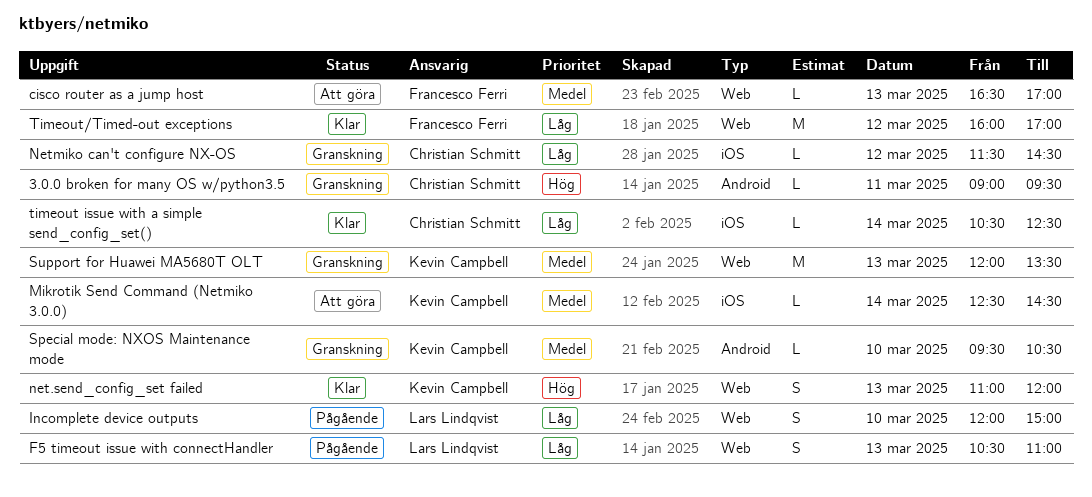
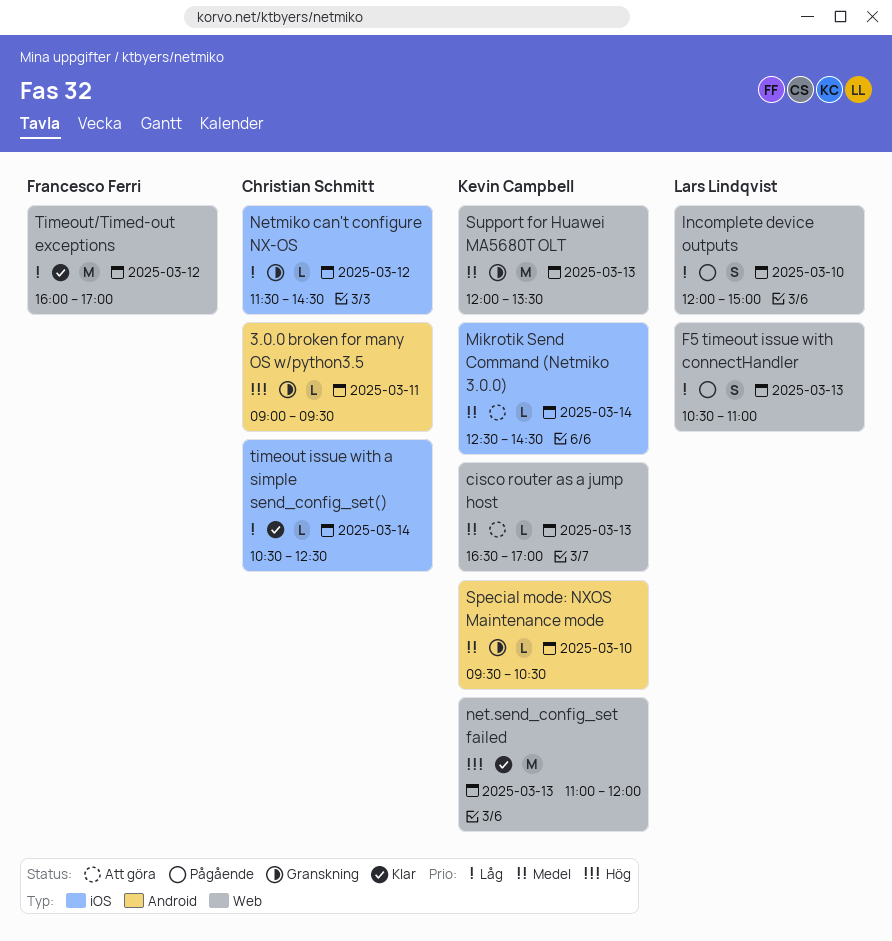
cisco router as a jump host, owner: Francesco Ferri -> Kevin Campbell
net.send_config_set failed, estimate: S -> M

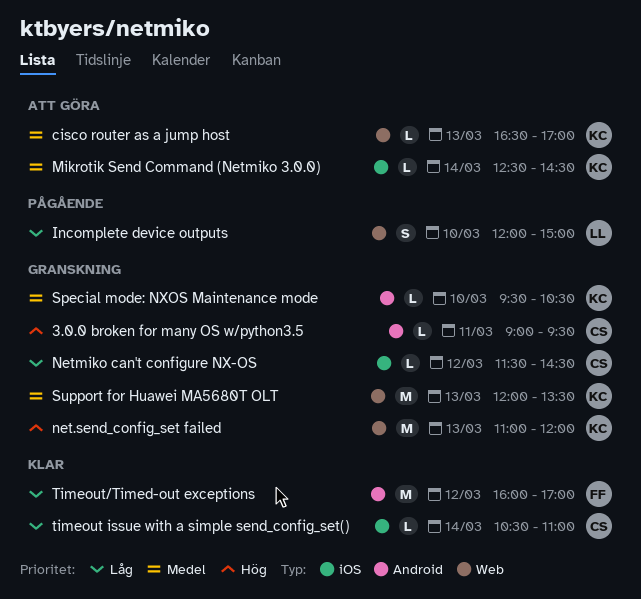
F5 timeout issue with connectHandler: present -> none
net.send_config_set failed, status: Klar -> Granskning
timeout issue with a simple send_config_set(), ends: 12:30 -> 11:00
Timeout/Timed-out exceptions, label: Web -> Android

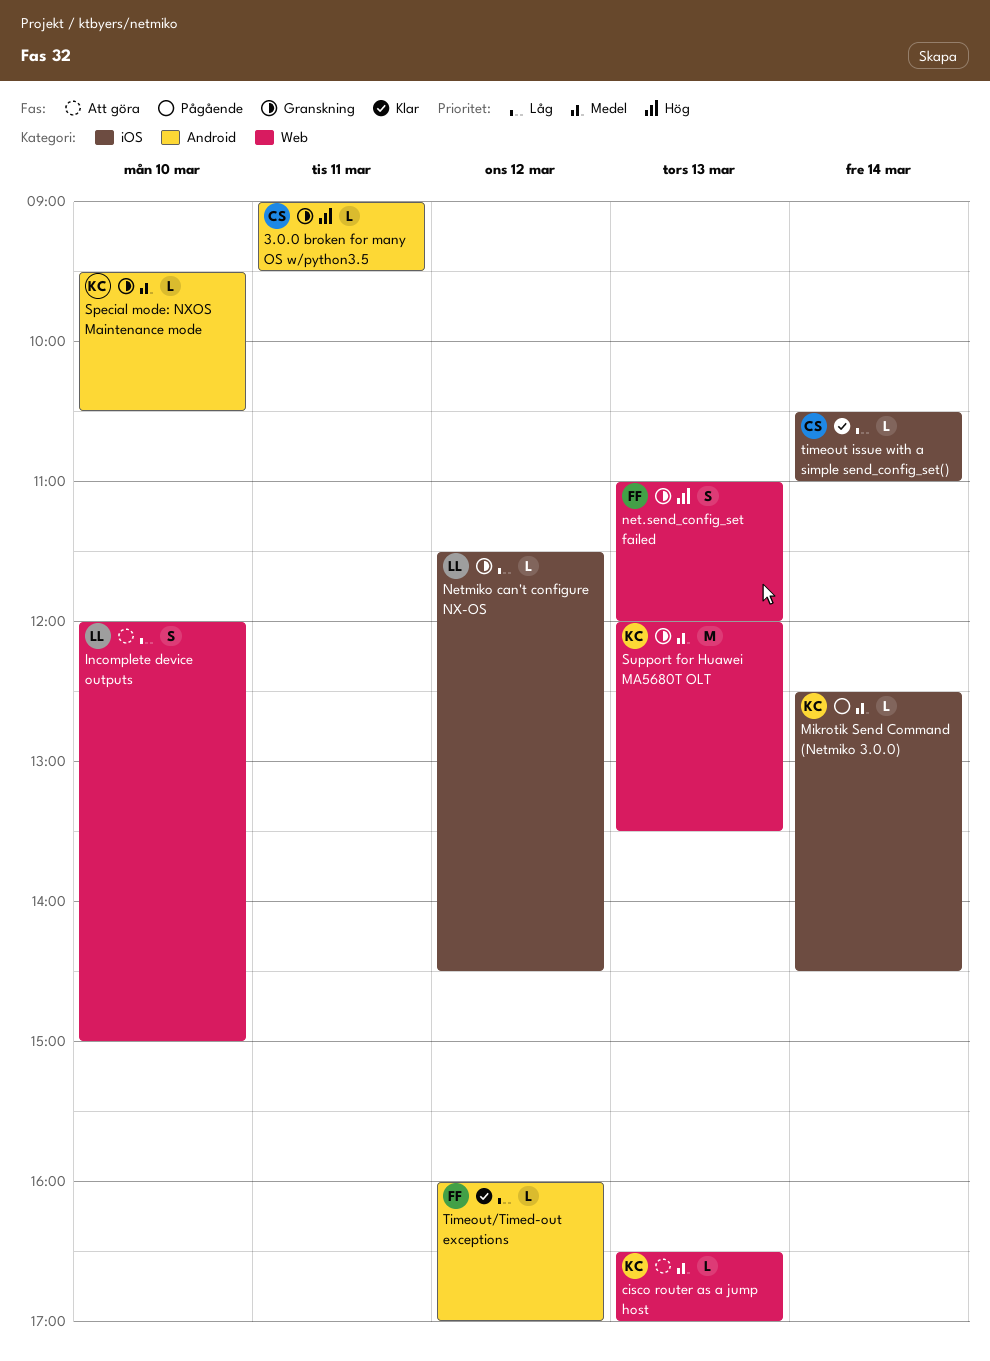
Incomplete device outputs, status: Pågående -> Att göra
Mikrotik Send Command (Netmiko 3.0.0), status: Att göra -> Pågående
net.send_config_set failed, owner: KC -> FF
net.send_config_set failed, estimate: M -> S
Netmiko can't configure NX-OS, owner: CS -> LL
Timeout/Timed-out exceptions, estimate: M -> L

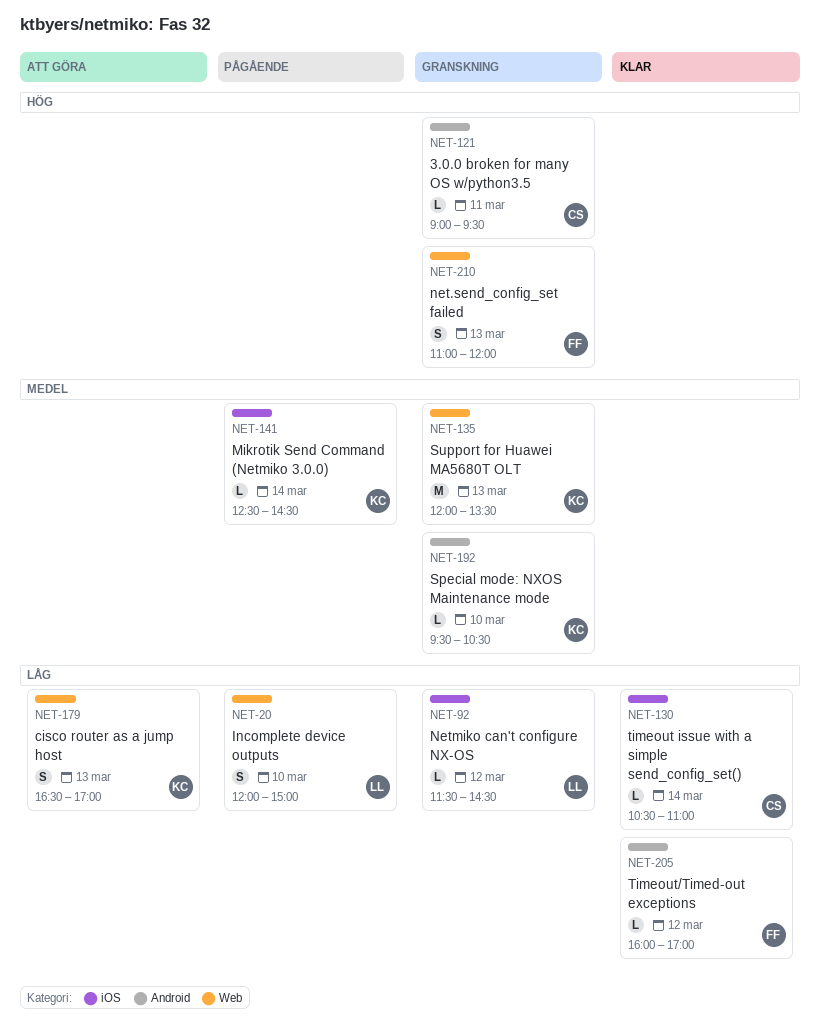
cisco router as a jump host, priority: Medel -> Låg
cisco router as a jump host, estimate: L -> S
Incomplete device outputs, status: Att göra -> Pågående

